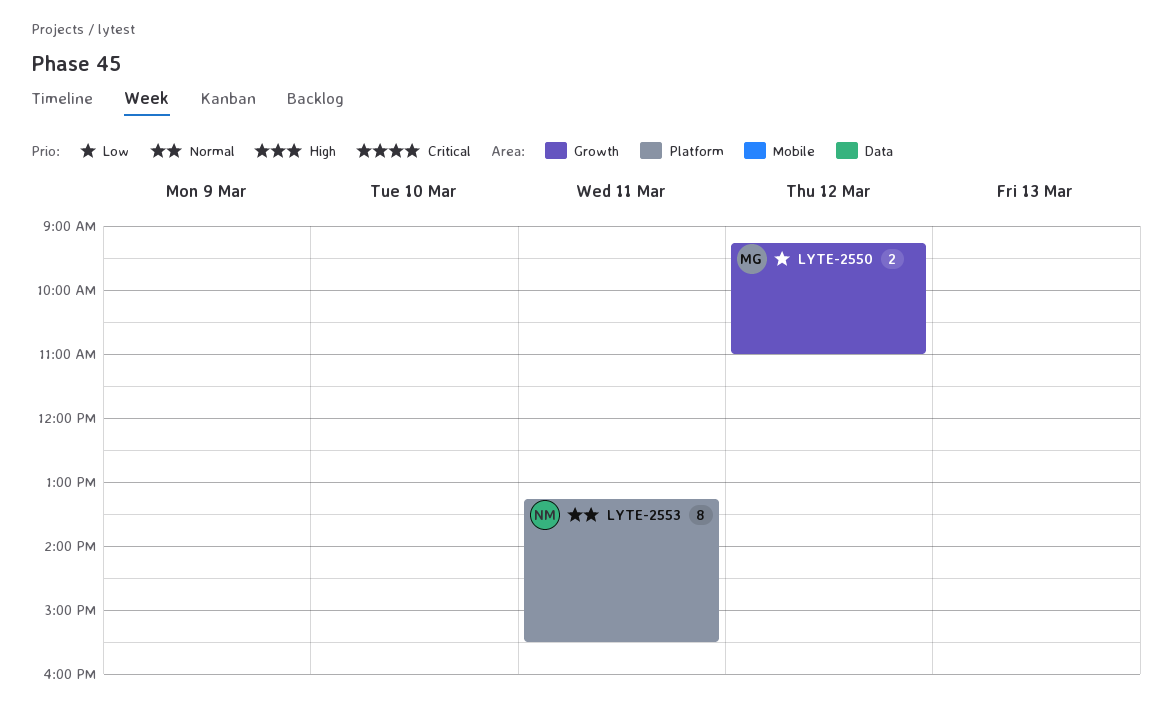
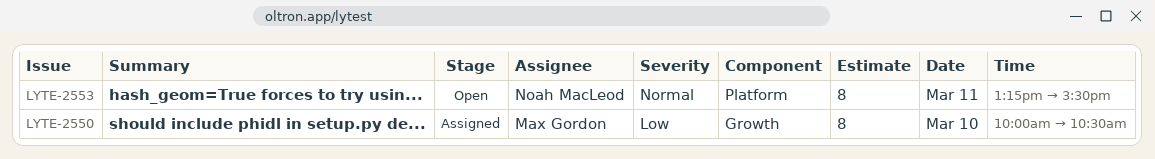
LYTE-2550, estimate: 2 -> 8
LYTE-2550, day: Mar 12 -> Mar 10
LYTE-2550, begins: 09:15 -> 10:00
LYTE-2550, ends: 11:00 -> 10:30

